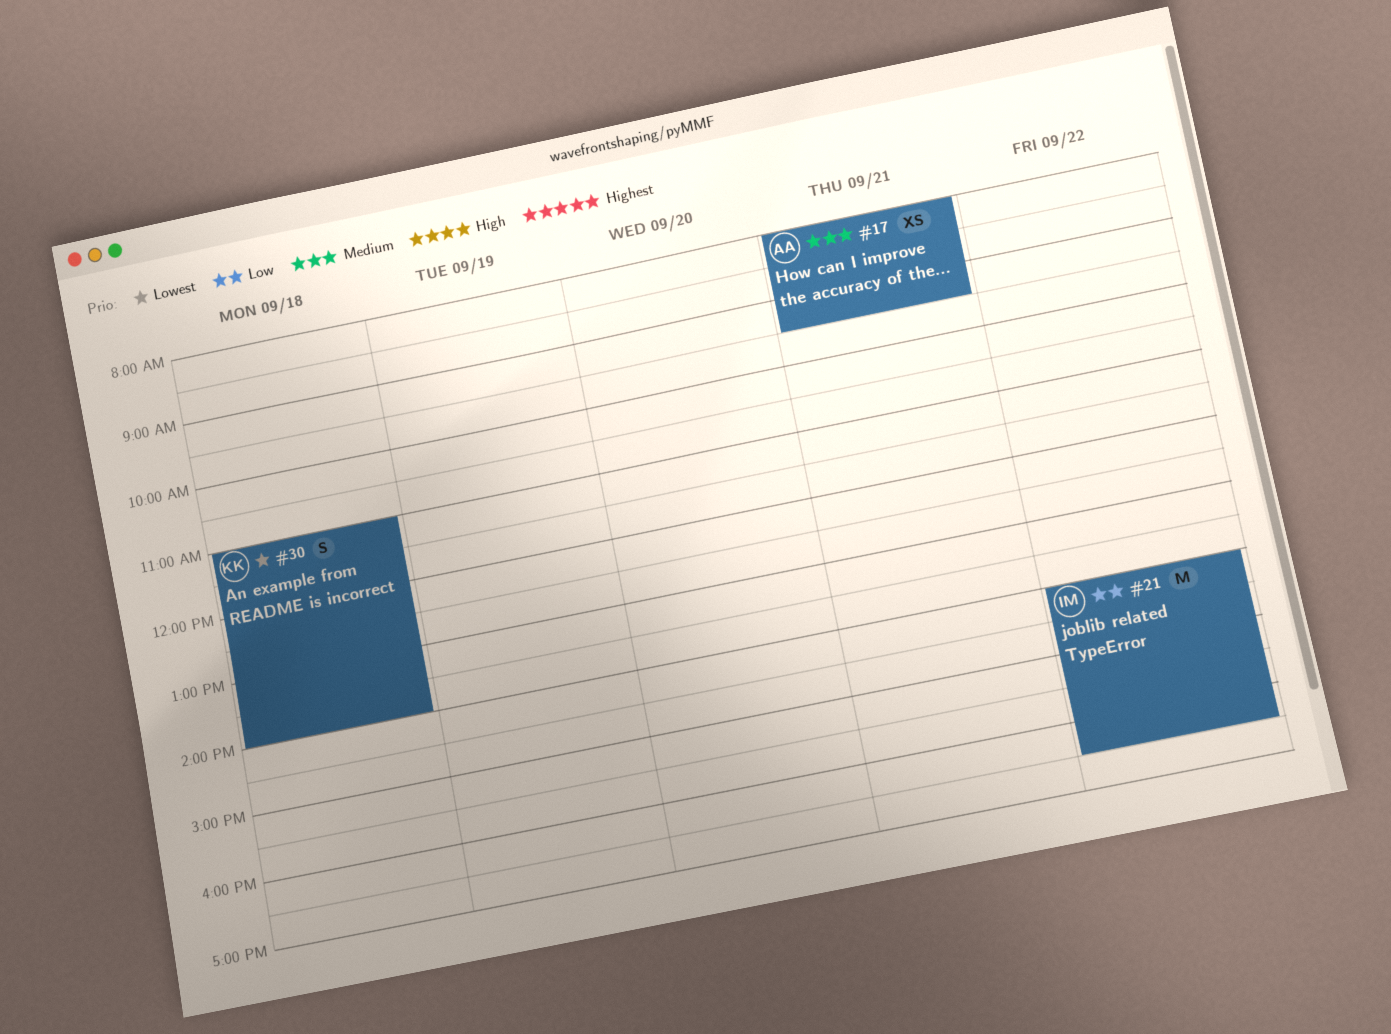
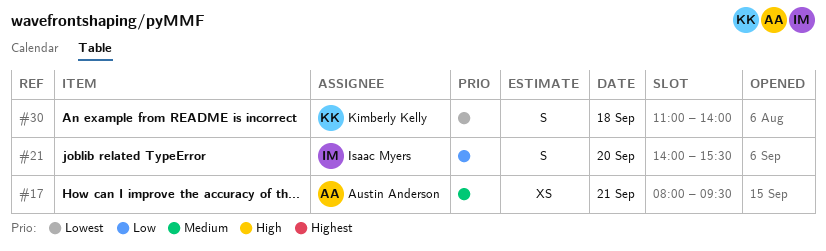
#21, estimate: M -> S
#21, day: Sep 22 -> Sep 20
#21, ends: 16:30 -> 15:30

